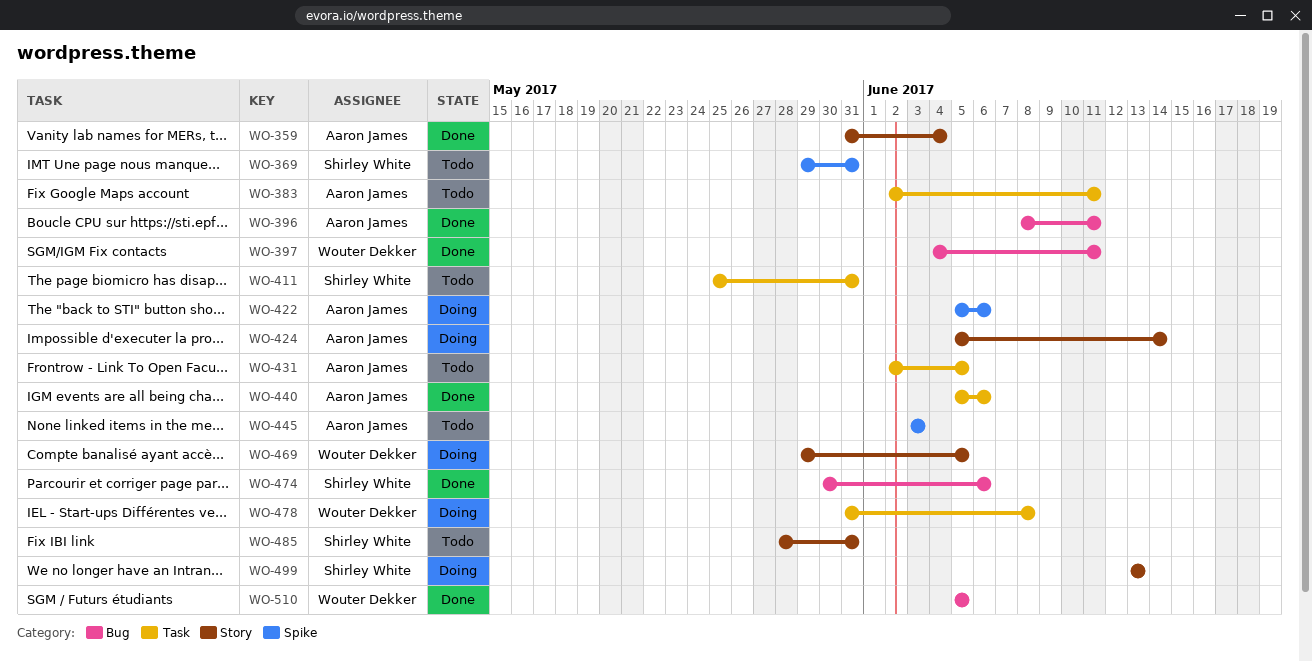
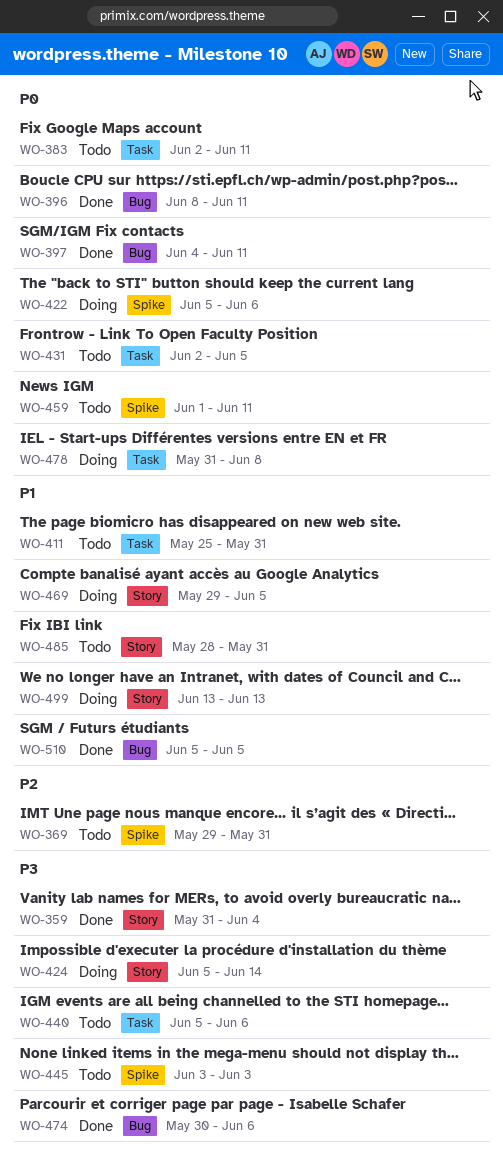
WO-440, status: Done -> Todo
WO-459: none -> present

